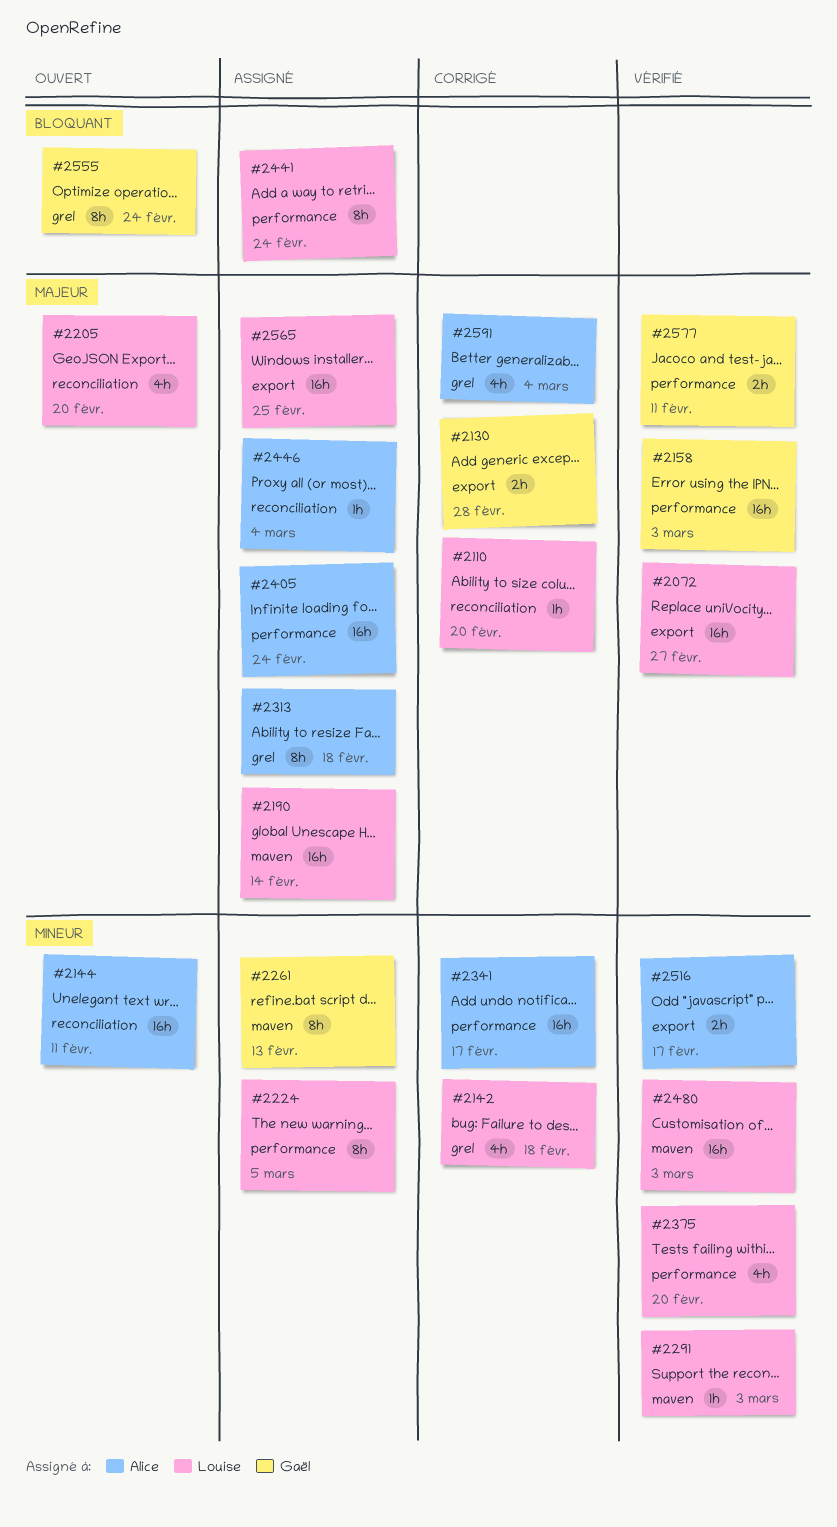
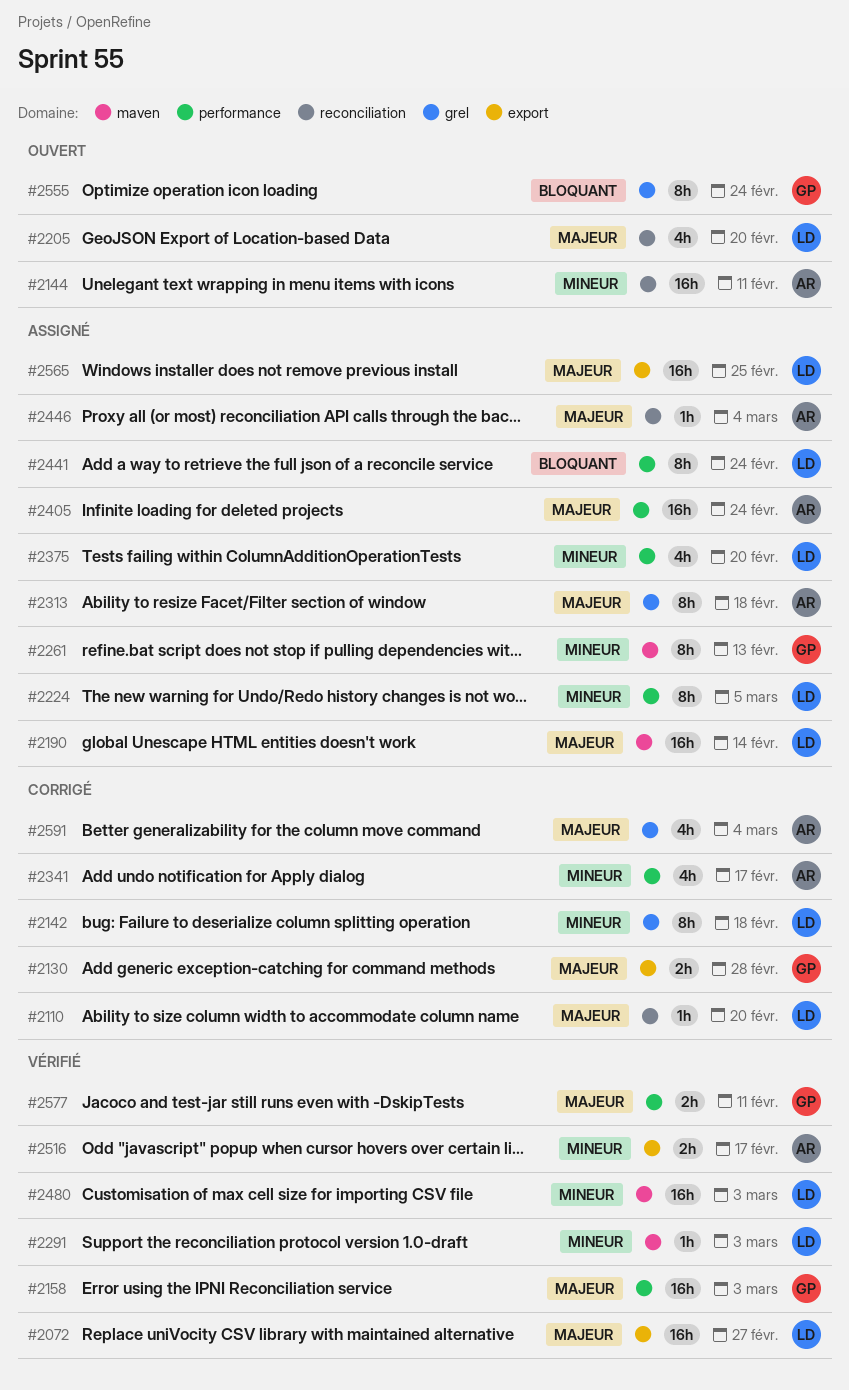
#2142, estimate: 4h -> 8h
#2341, estimate: 16h -> 4h
#2375, status: Vérifié -> Assigné

